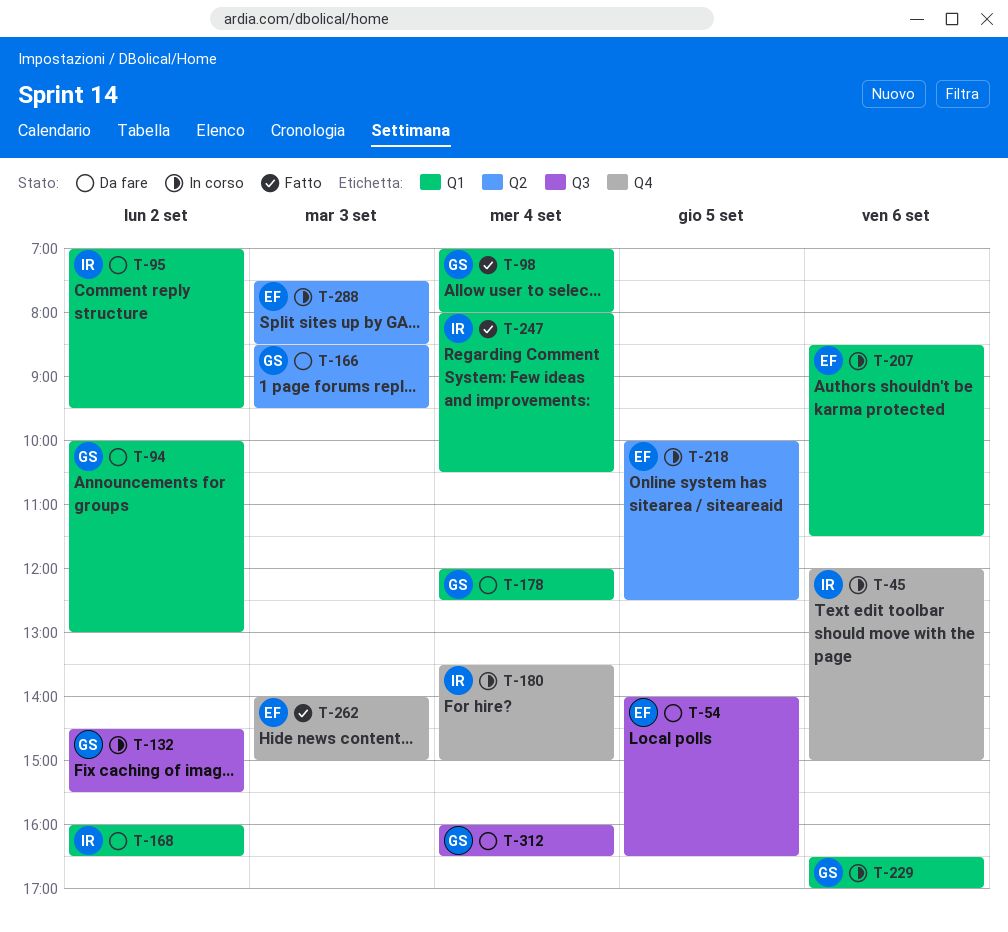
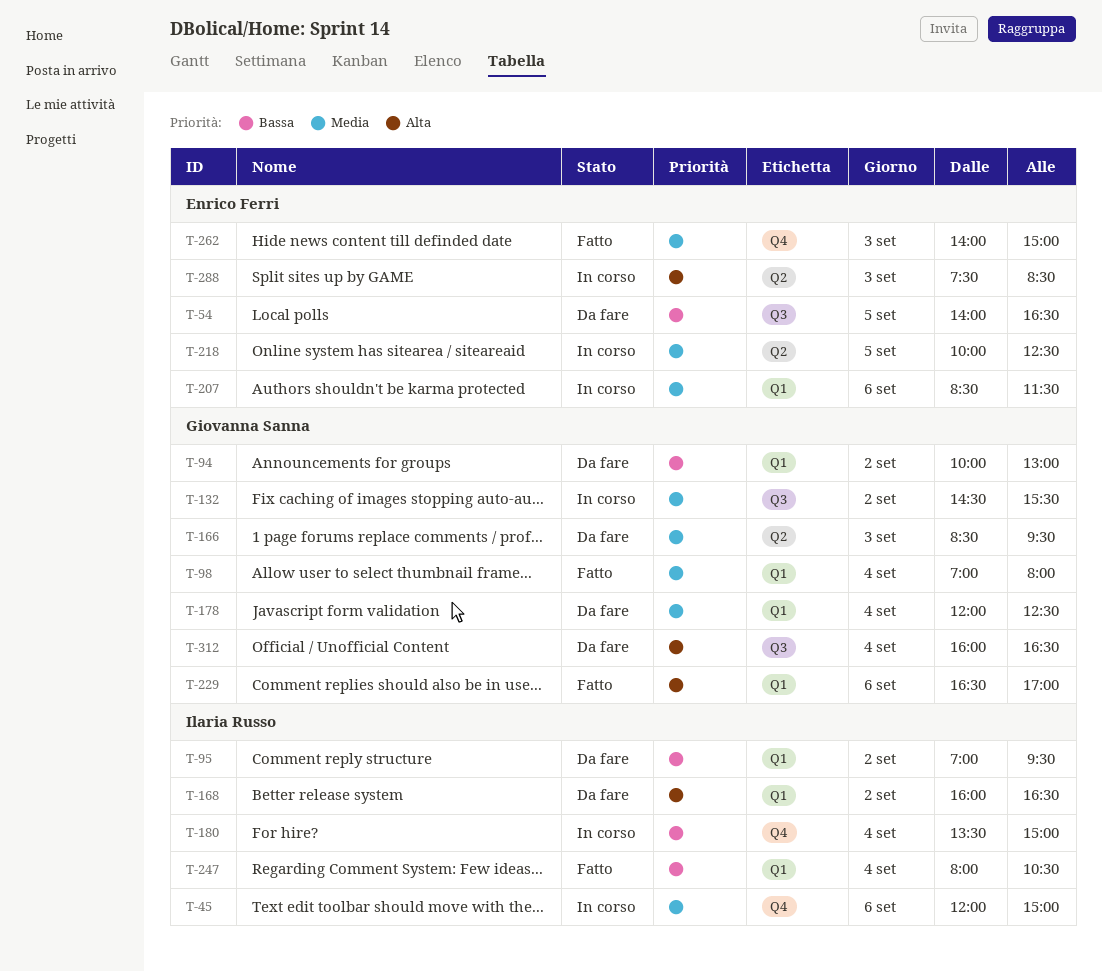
T-229, status: In corso -> Fatto

